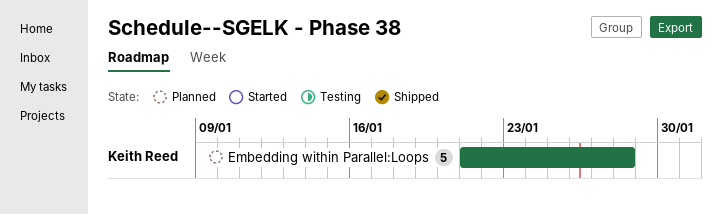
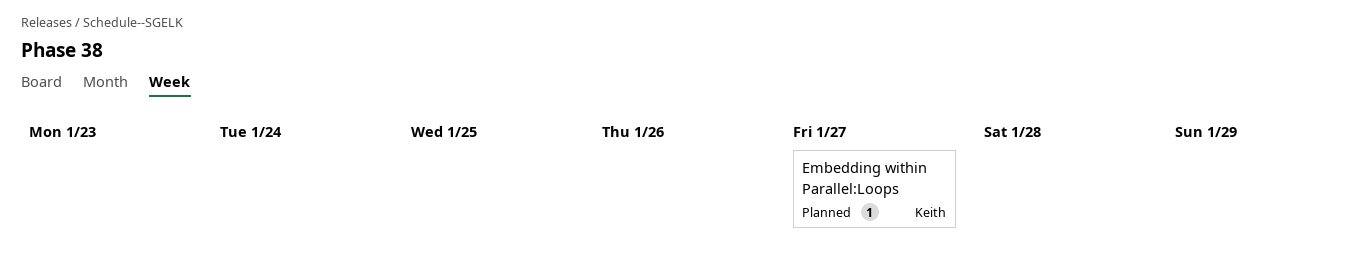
Embedding within Parallel:Loops, estimate: 5 -> 1
Embedding within Parallel:Loops, due: Jan 28 -> Jan 27

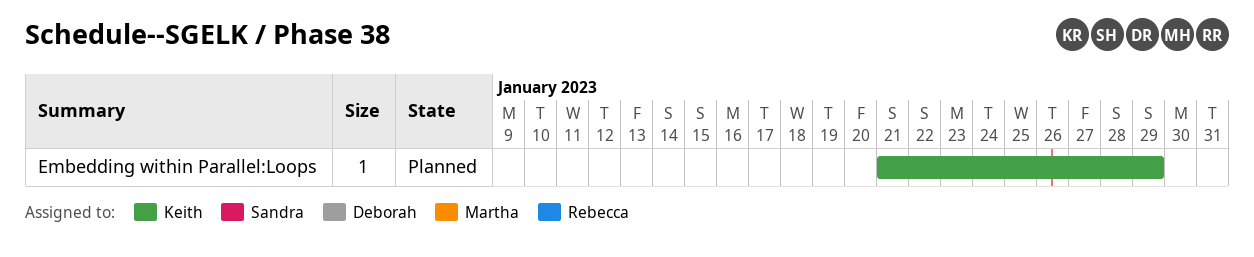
Embedding within Parallel:Loops, due: Jan 27 -> Jan 29

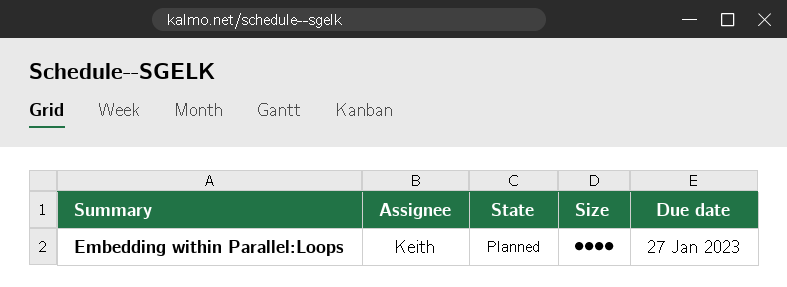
Embedding within Parallel:Loops, estimate: 1 -> 4
Embedding within Parallel:Loops, due: Jan 29 -> Jan 27

